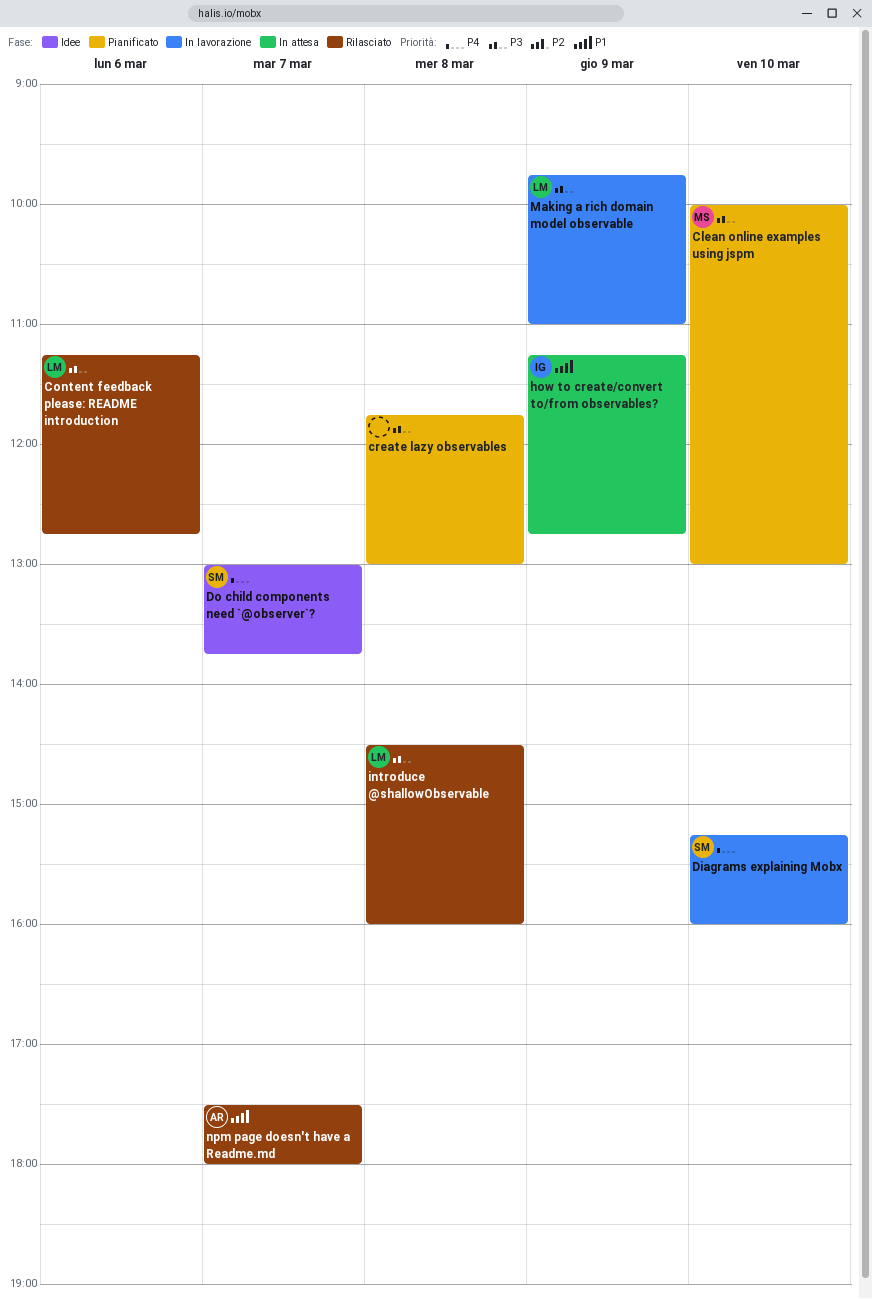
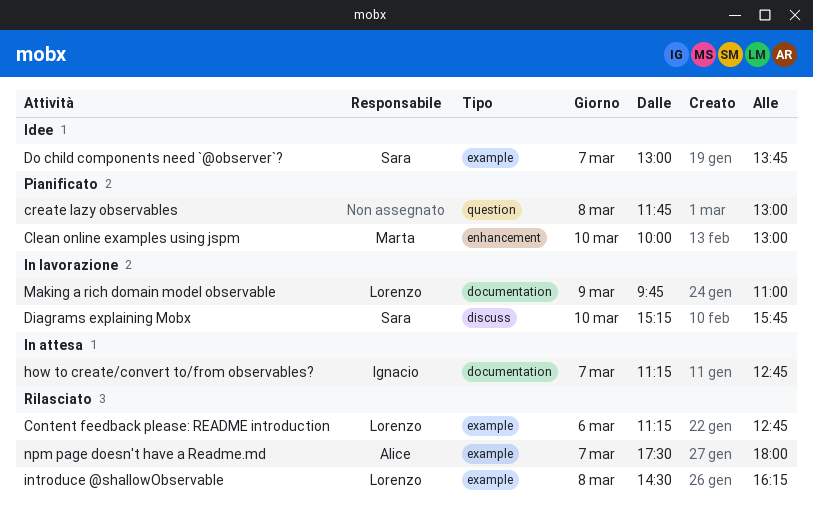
Diagrams explaining Mobx, ends: 16:00 -> 15:45
how to create/convert to/from observables?, day: Mar 9 -> Mar 7
introduce @shallowObservable, ends: 16:00 -> 16:15

